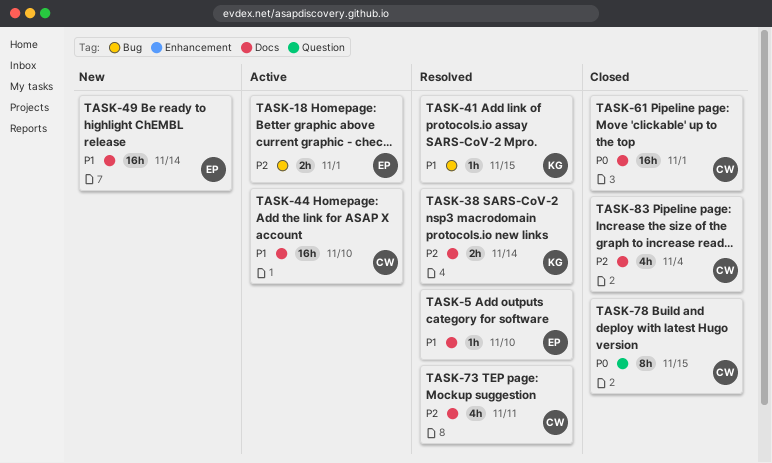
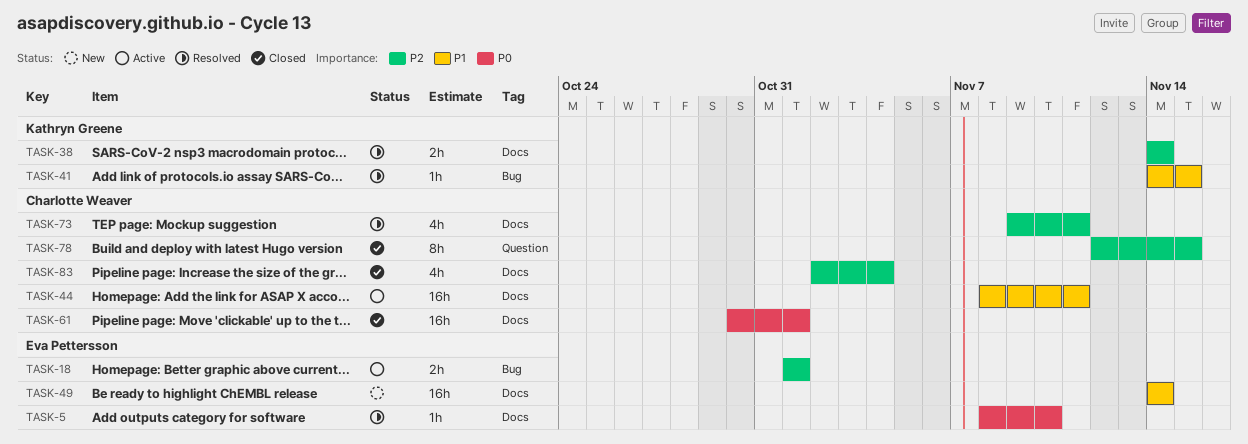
TASK-5, priority: P1 -> P0
TASK-44, due: Nov 10 -> Nov 11
TASK-78, priority: P0 -> P2

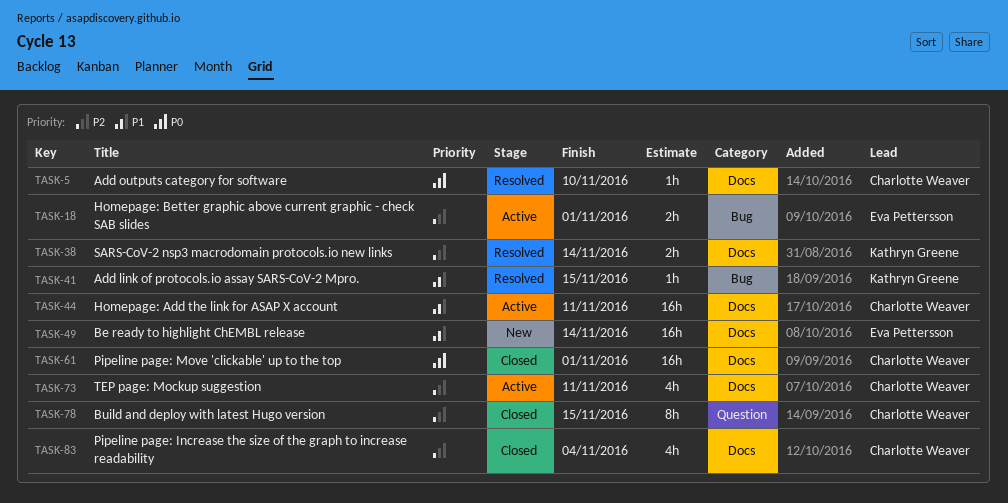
TASK-5, owner: Eva Pettersson -> Charlotte Weaver
TASK-73, status: Resolved -> Active

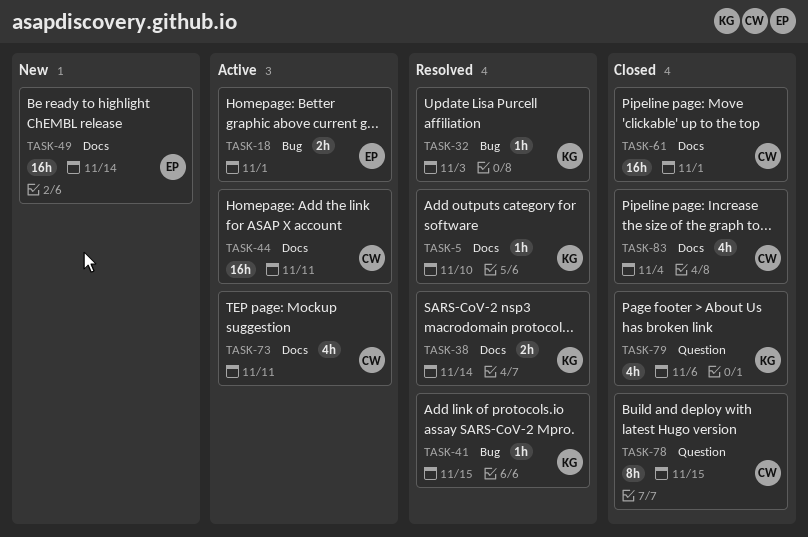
TASK-5, owner: Charlotte Weaver -> Kathryn Greene
TASK-32: none -> present
TASK-79: none -> present

